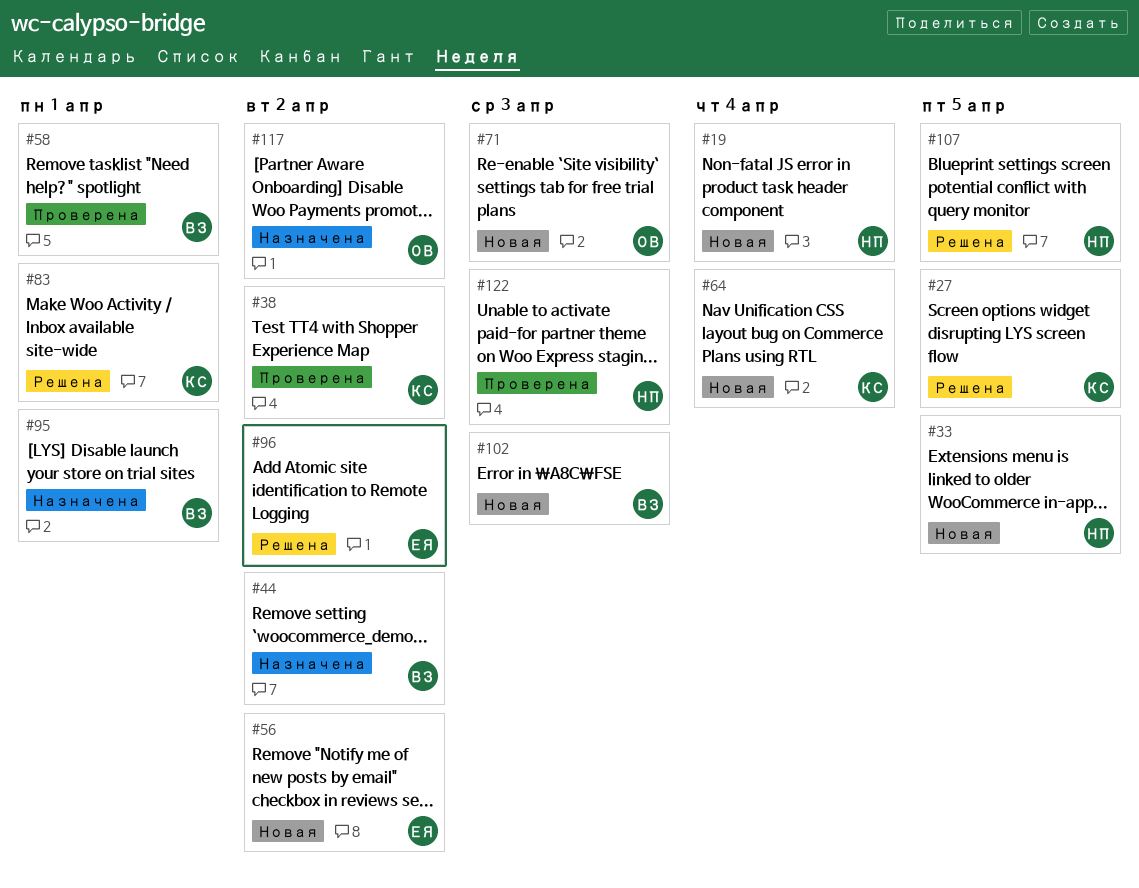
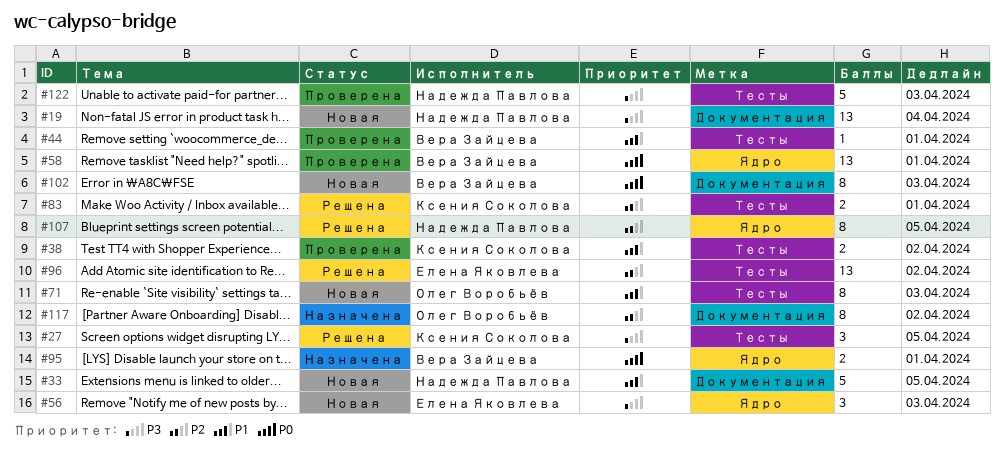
#44, status: Назначена -> Проверена
#44, due: Apr 2 -> Apr 1
#56, due: Apr 2 -> Apr 3
#64: present -> none

